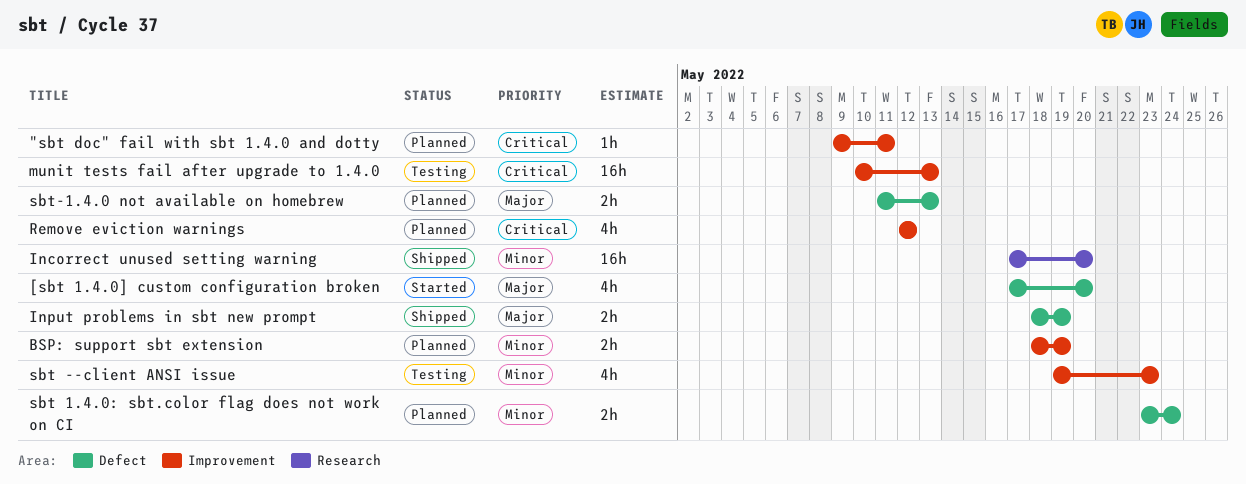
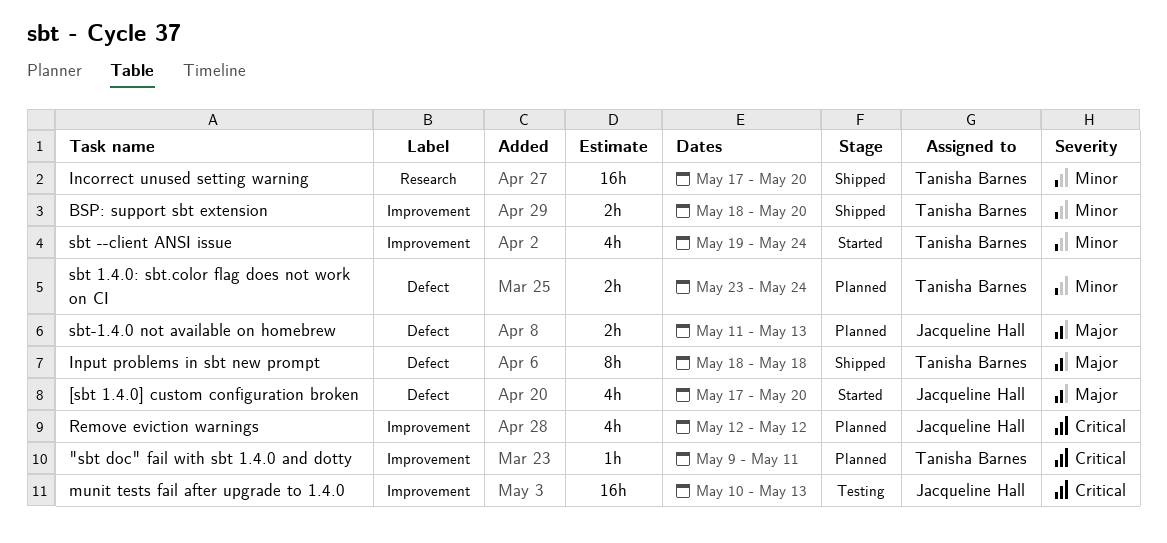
BSP: support sbt extension, status: Planned -> Shipped
BSP: support sbt extension, due: May 19 -> May 20
Input problems in sbt new prompt, estimate: 2h -> 8h
Input problems in sbt new prompt, due: May 19 -> May 18
sbt --client ANSI issue, status: Testing -> Started
sbt --client ANSI issue, due: May 23 -> May 24

